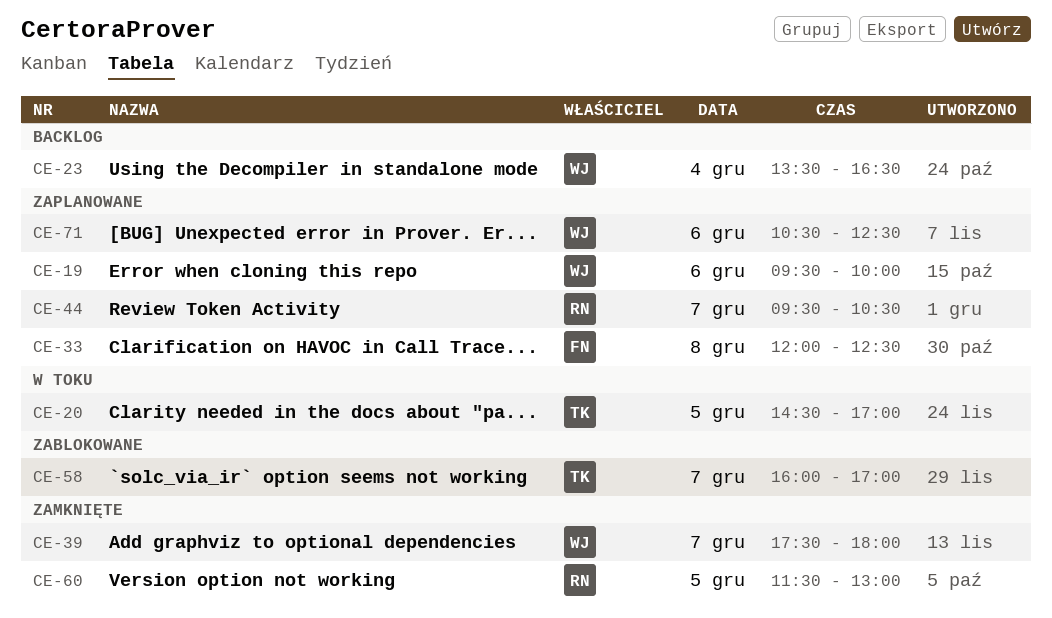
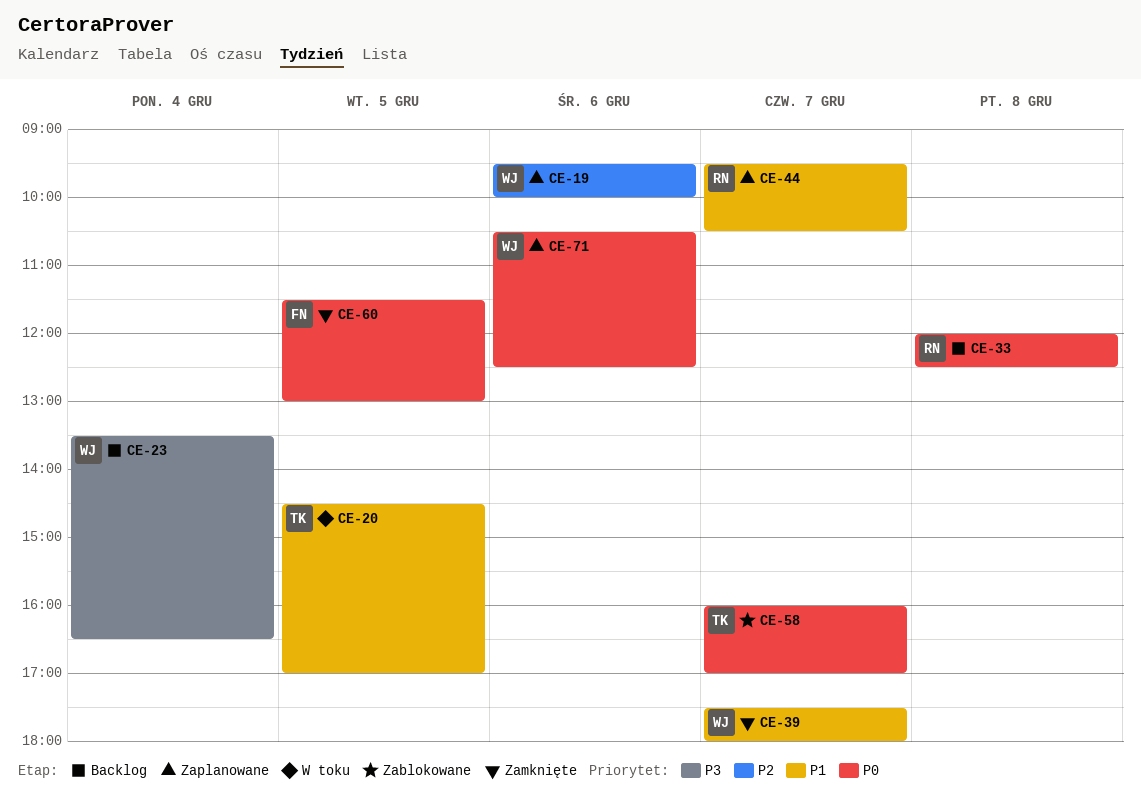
CE-33, status: Zaplanowane -> Backlog
CE-33, owner: FN -> RN
CE-60, owner: RN -> FN

